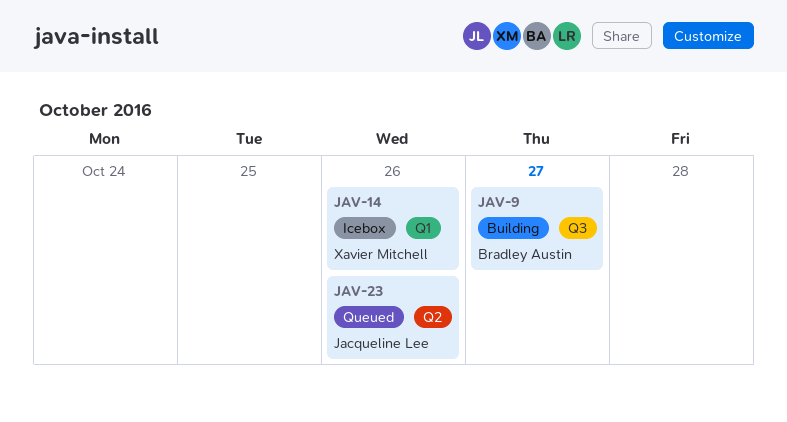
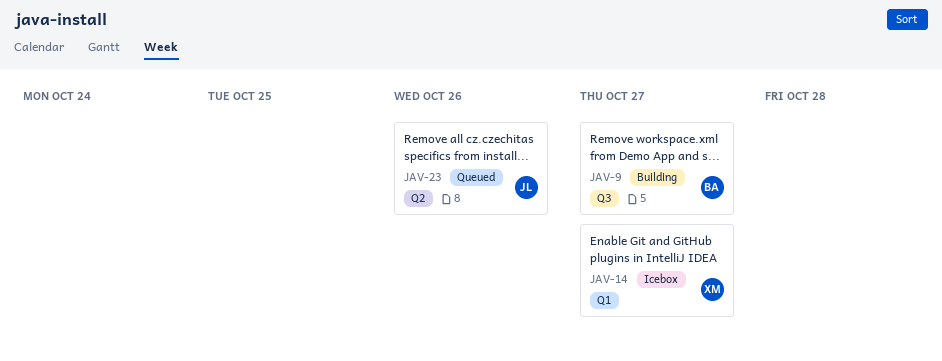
JAV-14, due: Oct 26 -> Oct 27

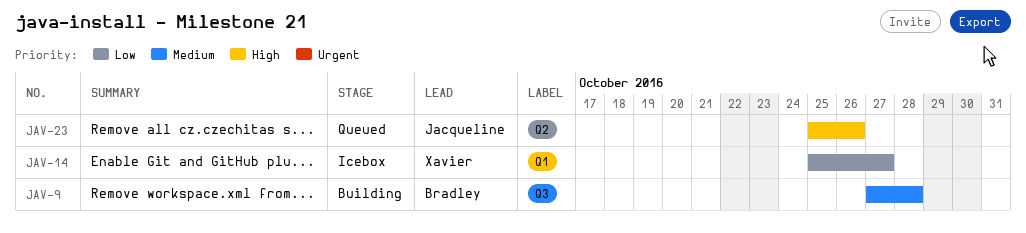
JAV-9, due: Oct 27 -> Oct 28

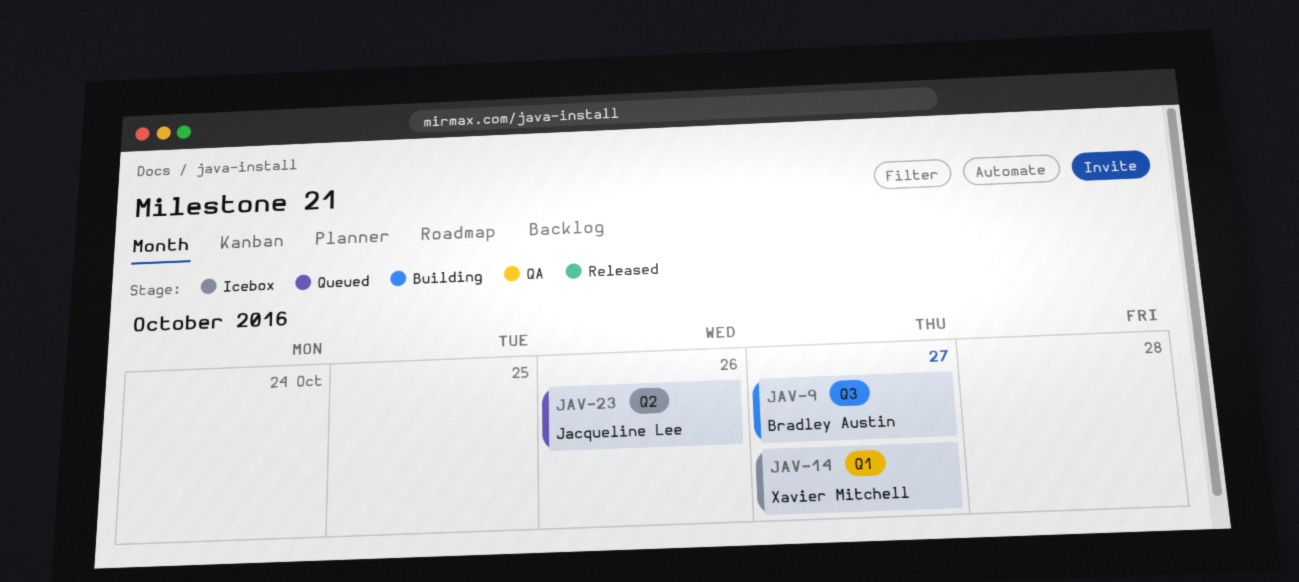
JAV-9, due: Oct 28 -> Oct 27

